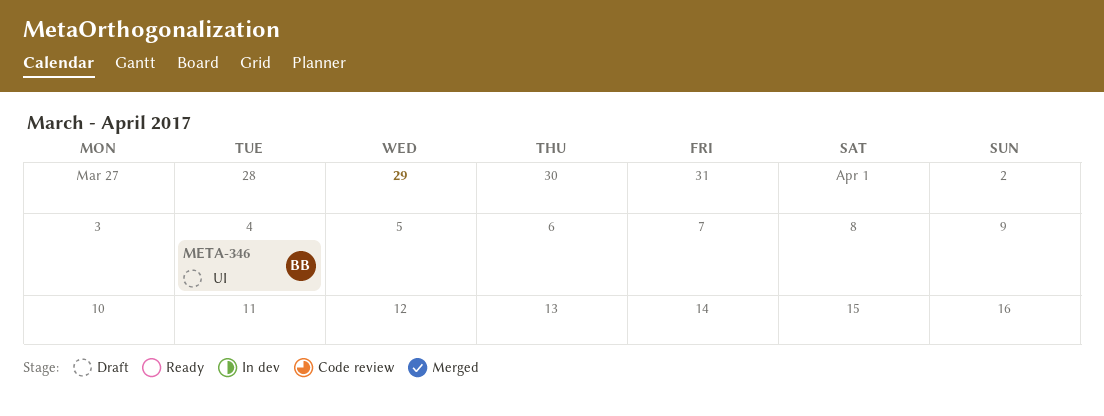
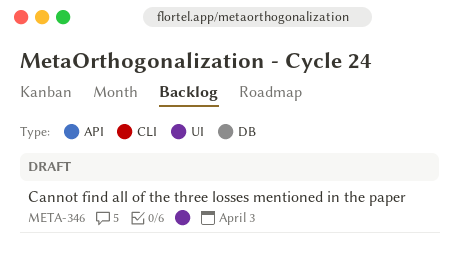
META-346, due: Apr 4 -> Apr 3

